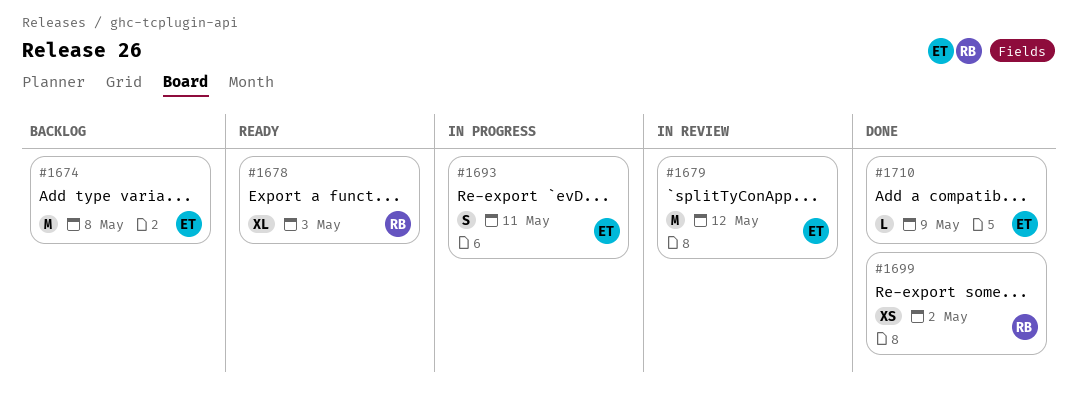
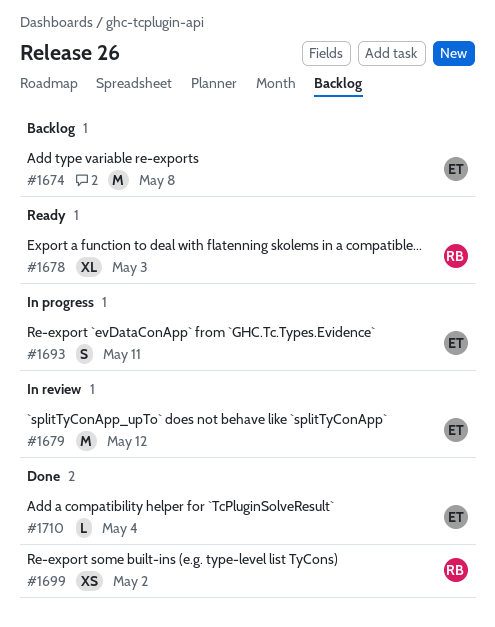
#1710, due: May 9 -> May 4

